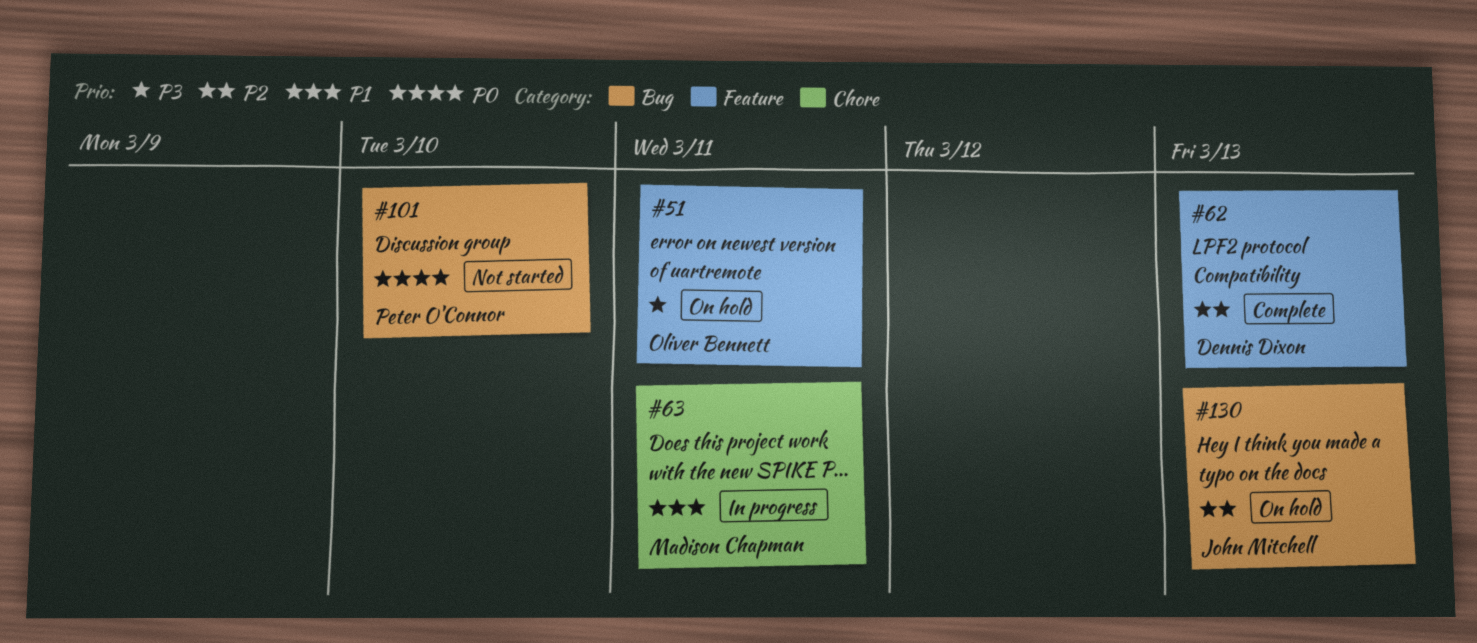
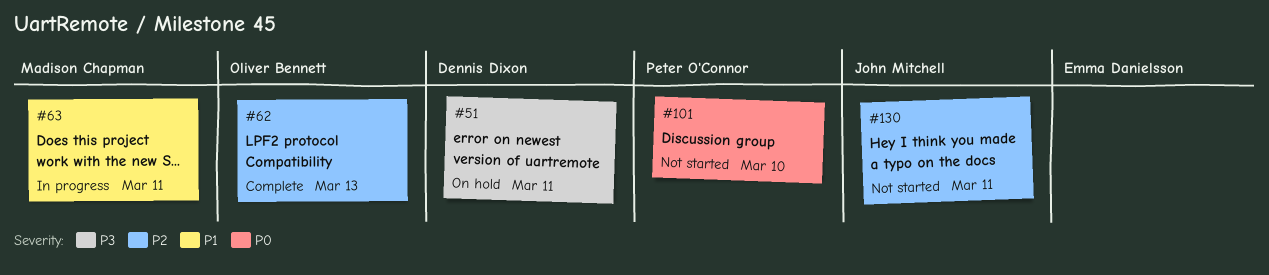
#51, owner: Oliver Bennett -> Dennis Dixon
#62, owner: Dennis Dixon -> Oliver Bennett
#130, status: On hold -> Not started
#130, due: Mar 13 -> Mar 11

